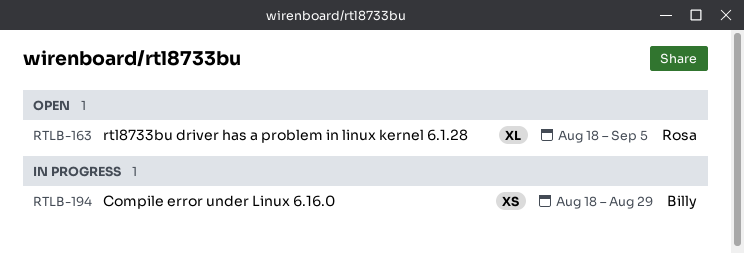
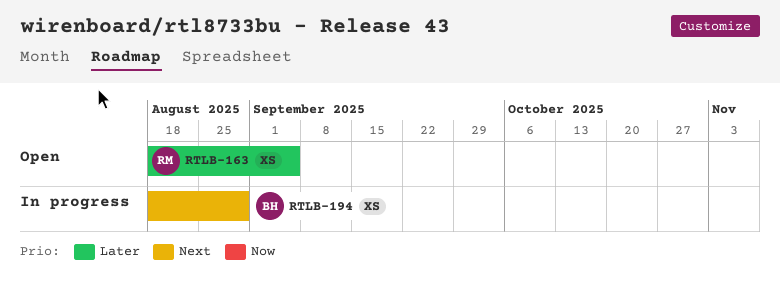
RTLB-163, estimate: XL -> XS

